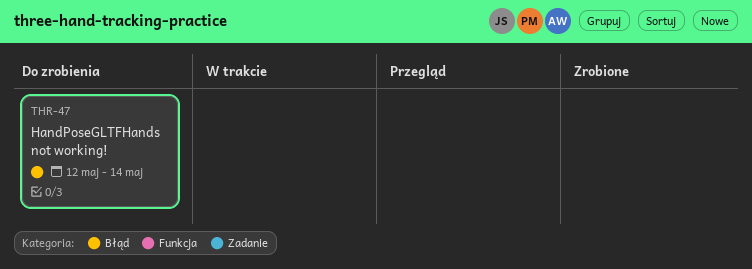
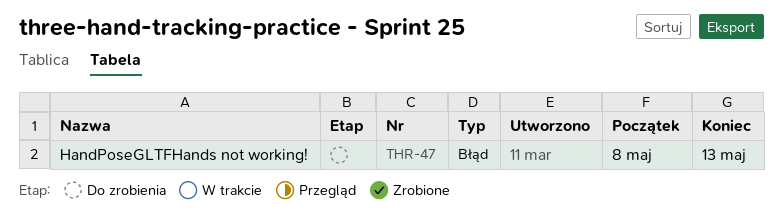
THR-47, start: May 12 -> May 8
THR-47, due: May 14 -> May 13

